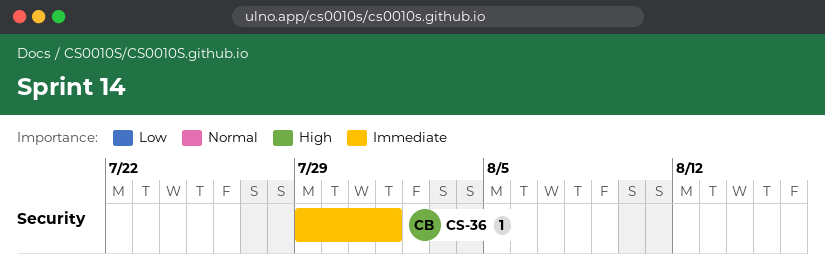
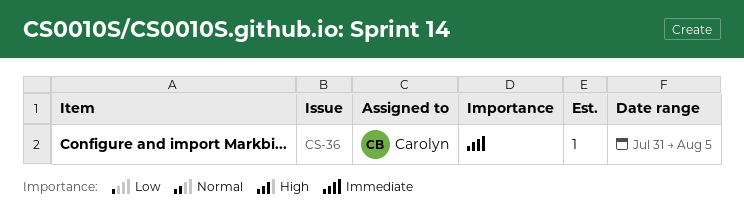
CS-36, start: Jul 29 -> Jul 31
CS-36, due: Aug 1 -> Aug 5

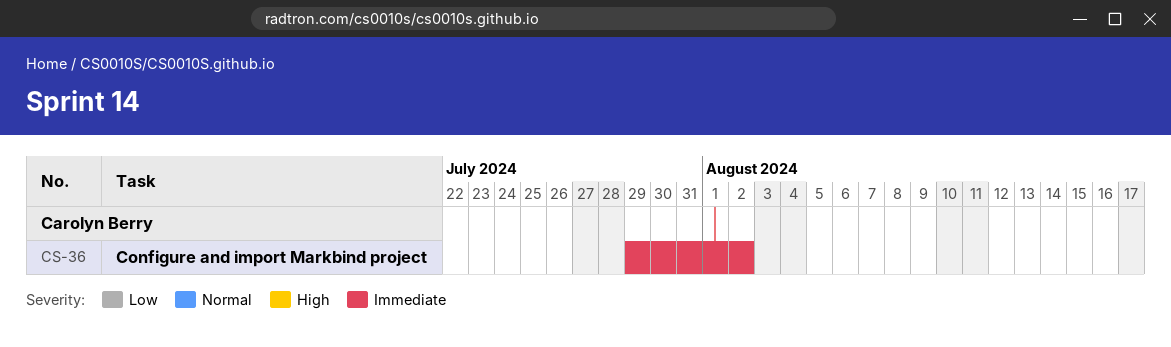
CS-36, start: Jul 31 -> Jul 29
CS-36, due: Aug 5 -> Aug 2

